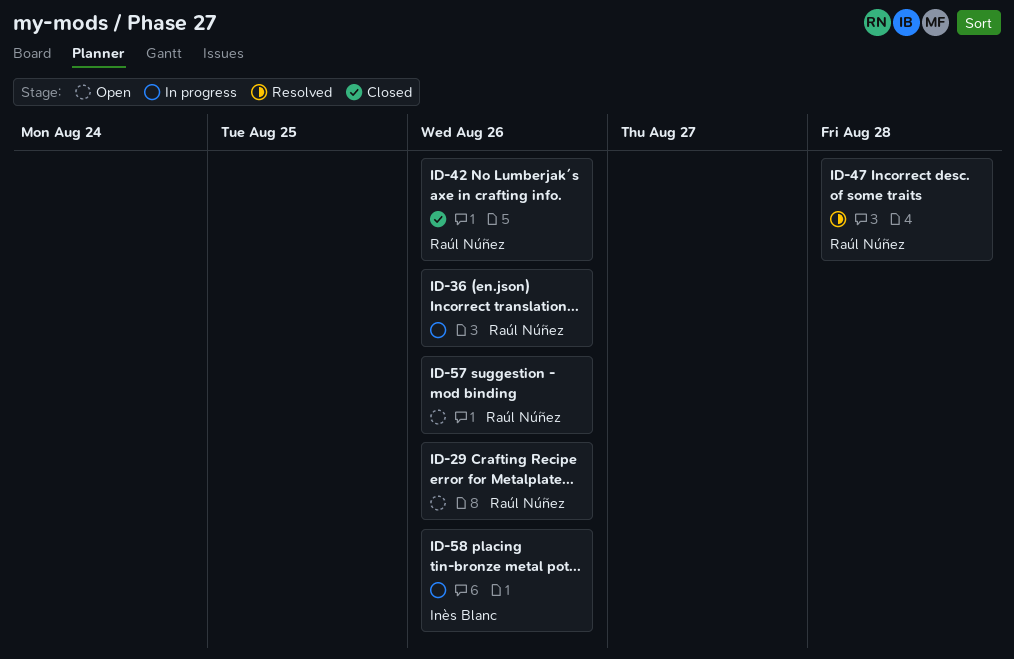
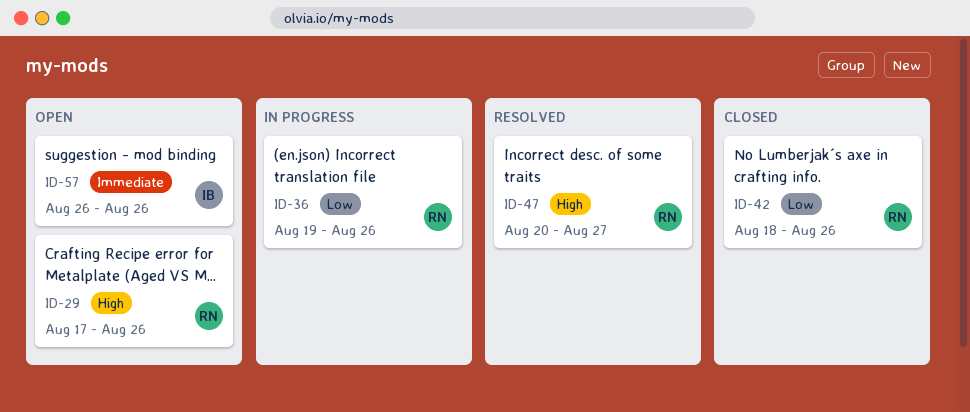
ID-47, due: Aug 28 -> Aug 27
ID-57, owner: Raúl Núñez -> Inès Blanc
ID-58: present -> none

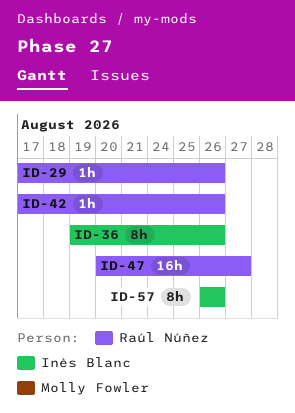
ID-36, owner: Raúl Núñez -> Inès Blanc
ID-42, start: Aug 18 -> Aug 17

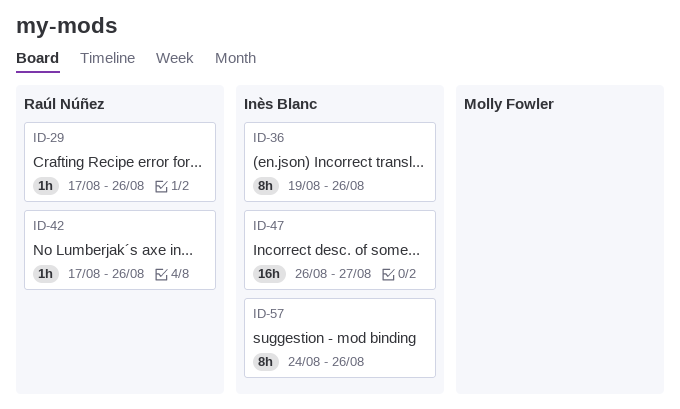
ID-47, owner: Raúl Núñez -> Inès Blanc
ID-47, start: Aug 20 -> Aug 26
ID-57, start: Aug 26 -> Aug 24

